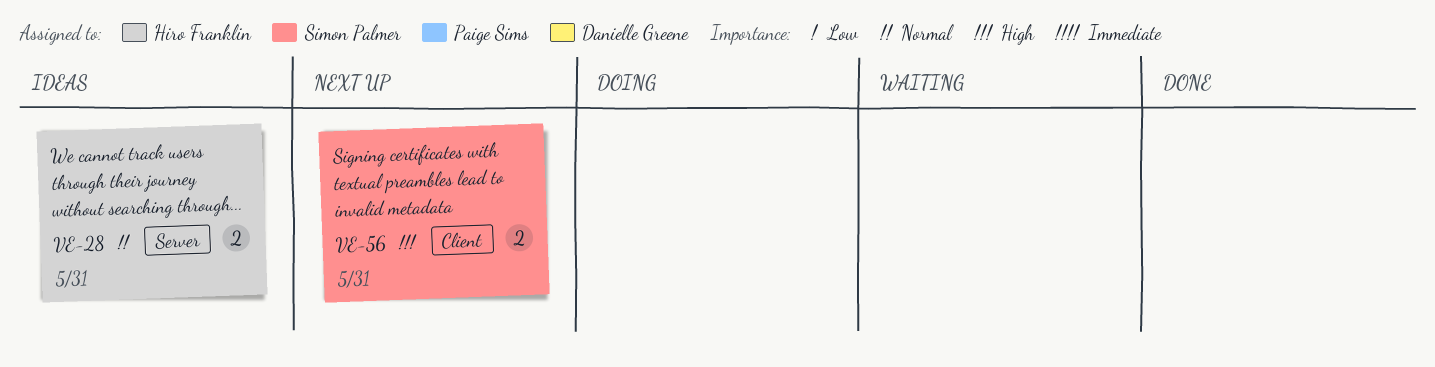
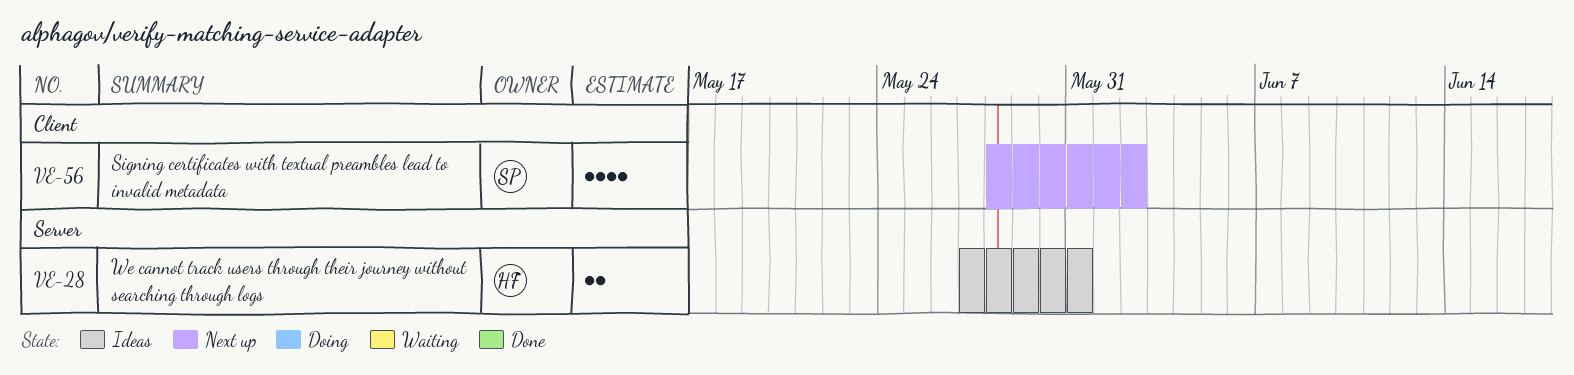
VE-56, estimate: 2 -> 4
VE-56, due: May 31 -> Jun 2

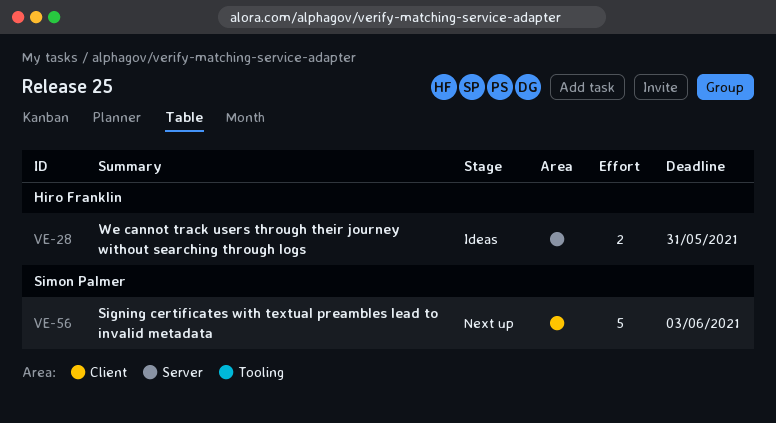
VE-56, estimate: 4 -> 5
VE-56, due: Jun 2 -> Jun 3

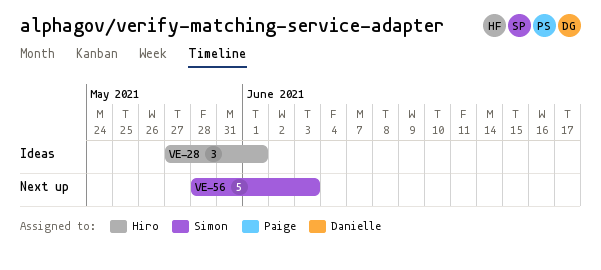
VE-28, estimate: 2 -> 3
VE-28, due: May 31 -> Jun 1

